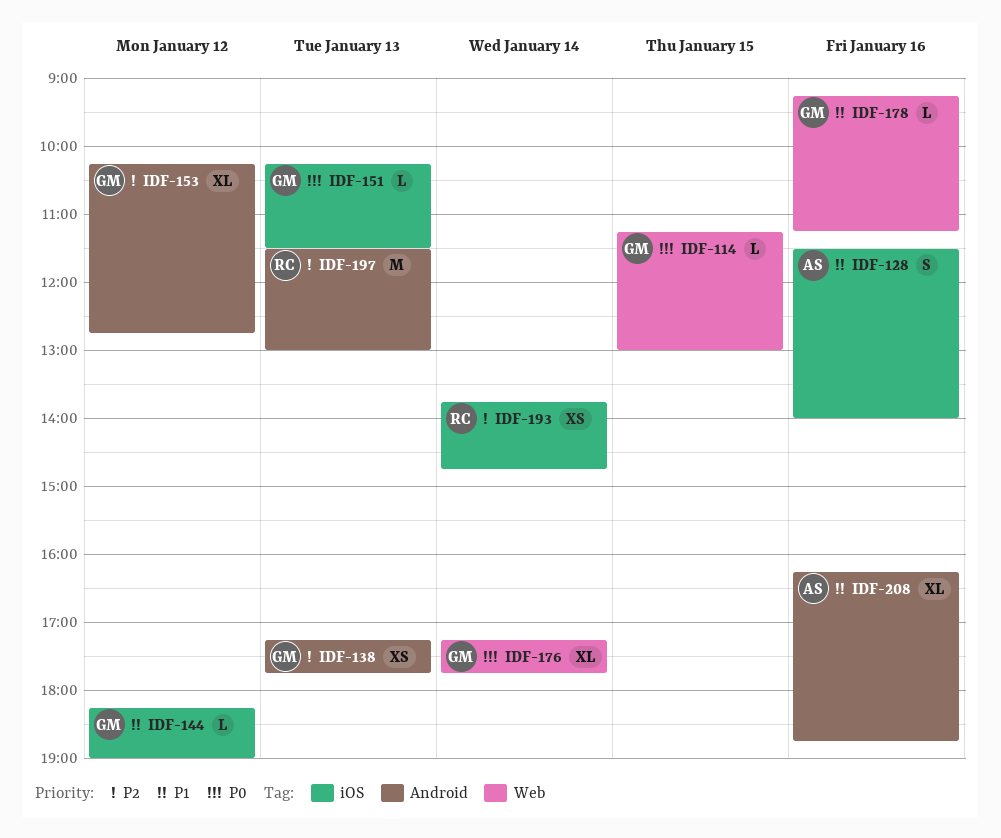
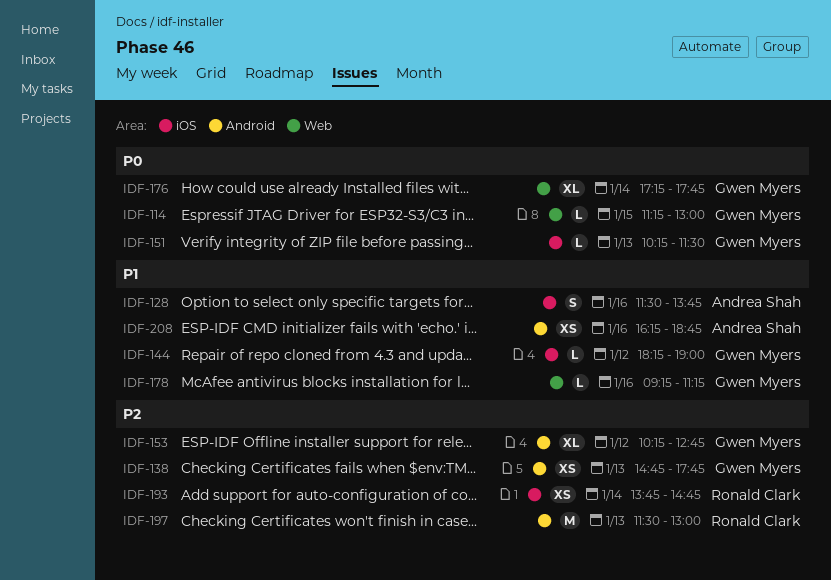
IDF-128, ends: 14:00 -> 13:45
IDF-138, begins: 17:15 -> 14:45
IDF-208, estimate: XL -> XS

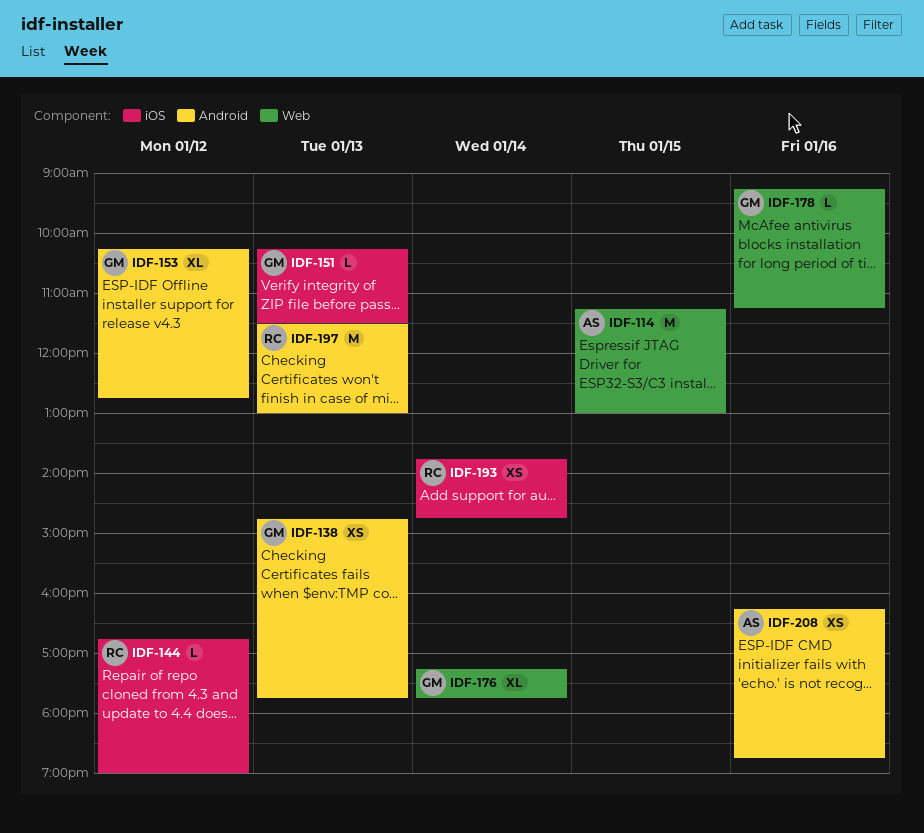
IDF-114, owner: Gwen Myers -> Andrea Shah
IDF-114, estimate: L -> M
IDF-128: present -> none
IDF-144, owner: Gwen Myers -> Ronald Clark
IDF-144, begins: 18:15 -> 16:45

